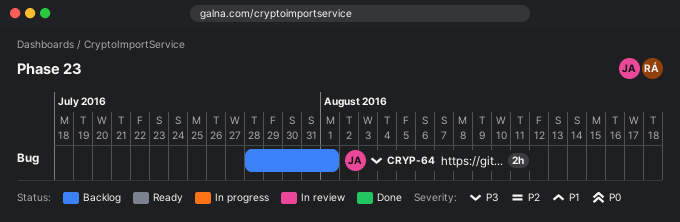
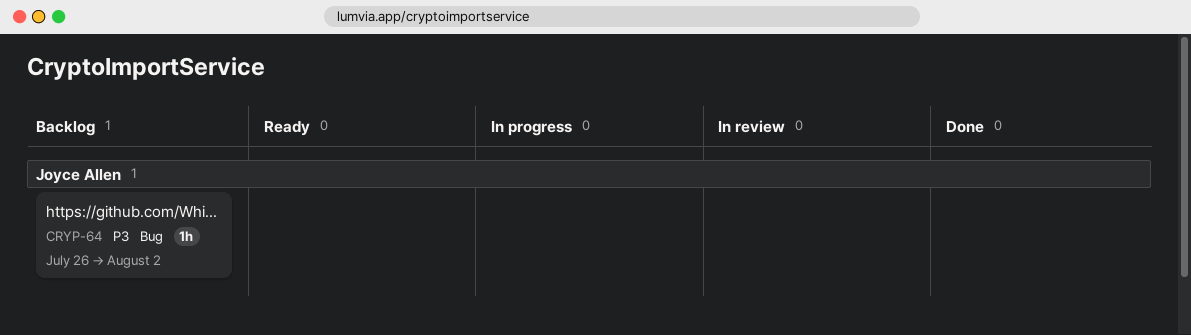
CRYP-64, estimate: 2h -> 1h
CRYP-64, start: Jul 28 -> Jul 26
CRYP-64, due: Aug 1 -> Aug 2

